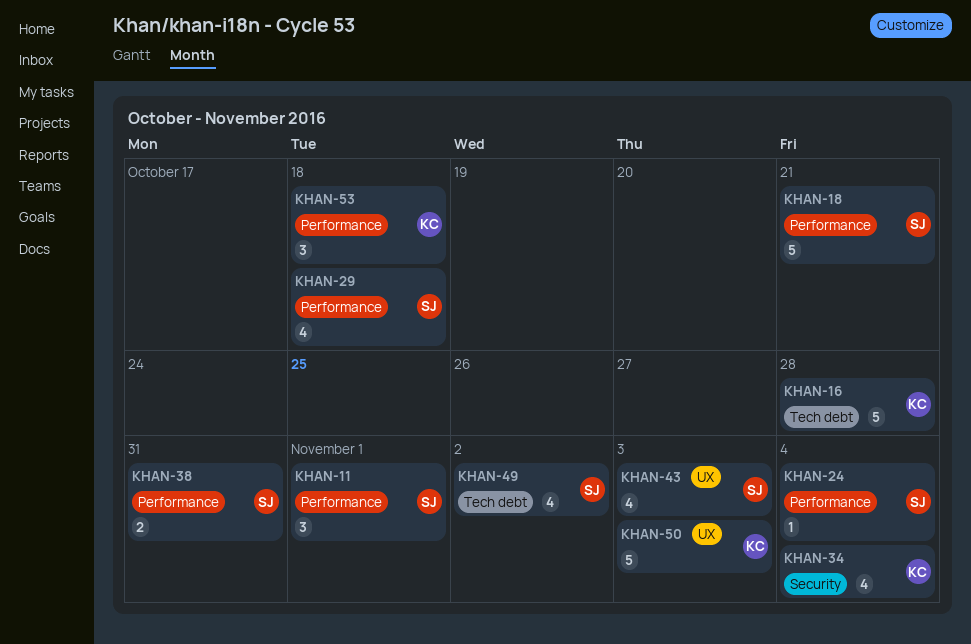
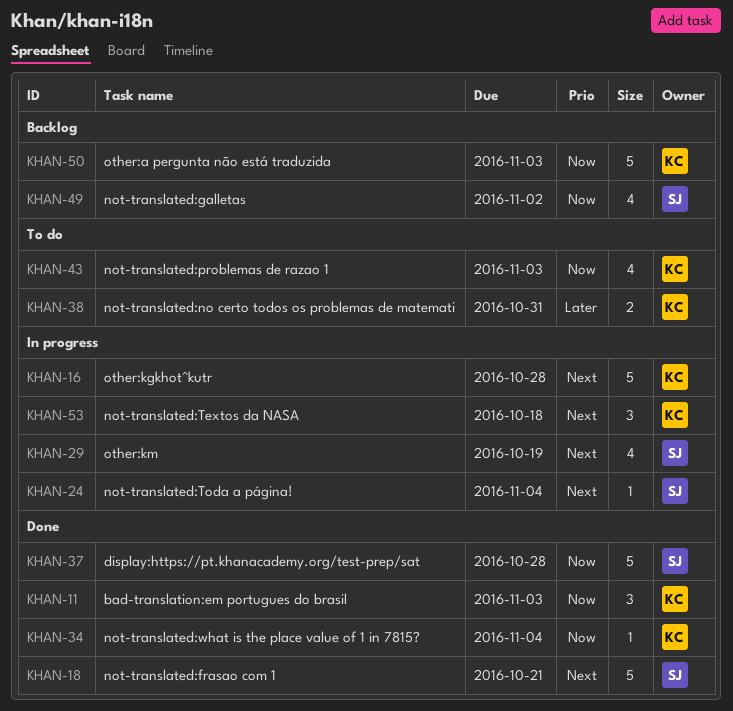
KHAN-11, owner: SJ -> KC
KHAN-11, due: Nov 1 -> Nov 3
KHAN-29, due: Oct 18 -> Oct 19
KHAN-34, estimate: 4 -> 1
KHAN-37: none -> present
KHAN-38, owner: SJ -> KC
KHAN-43, owner: SJ -> KC

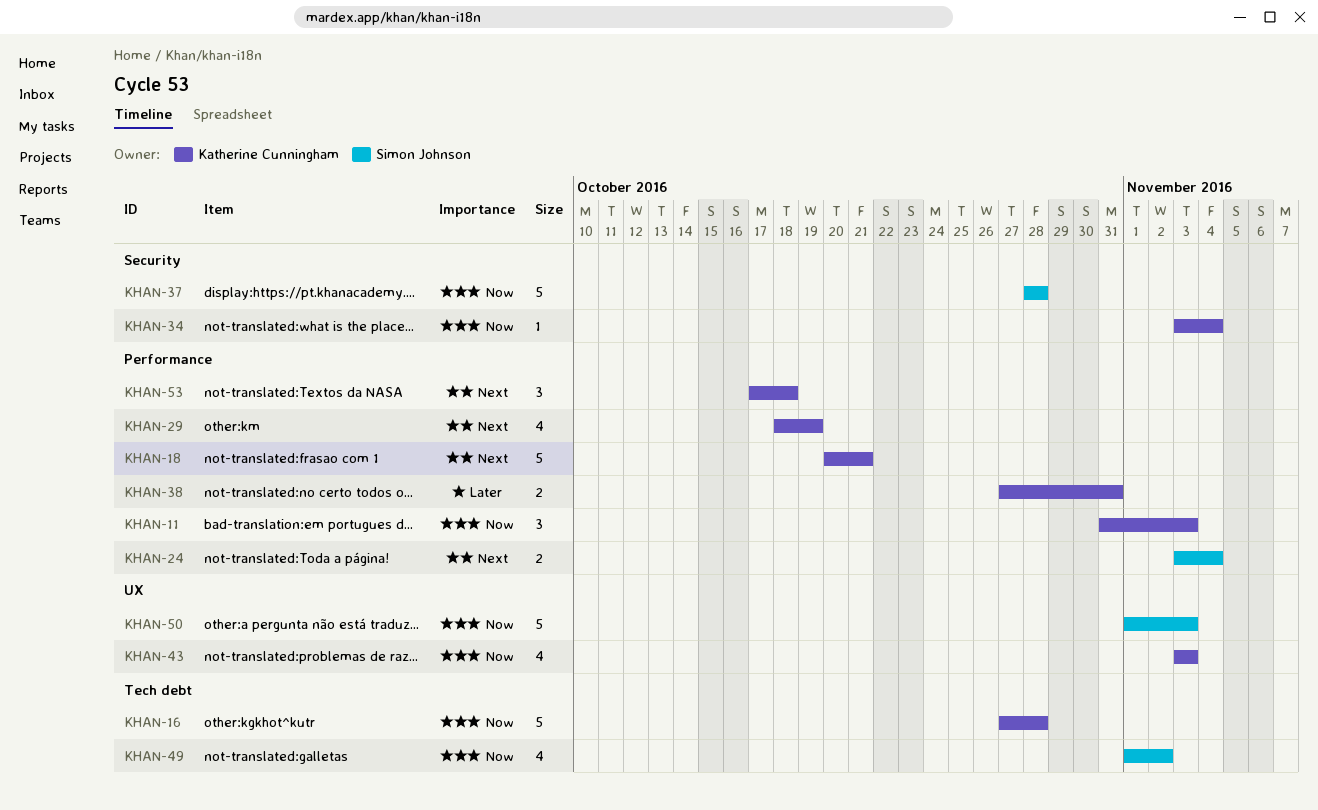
KHAN-16, priority: Next -> Now
KHAN-18, owner: Simon Johnson -> Katherine Cunningham
KHAN-24, estimate: 1 -> 2
KHAN-29, owner: Simon Johnson -> Katherine Cunningham
KHAN-50, owner: Katherine Cunningham -> Simon Johnson

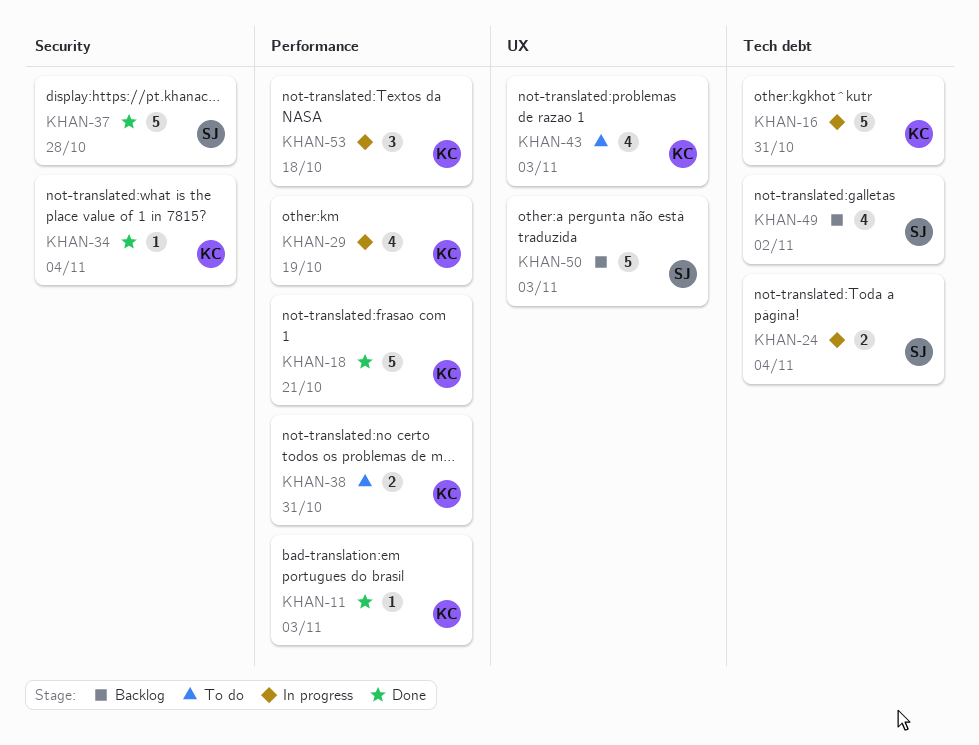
KHAN-11, estimate: 3 -> 1
KHAN-16, due: Oct 28 -> Oct 31
KHAN-24, label: Performance -> Tech debt

